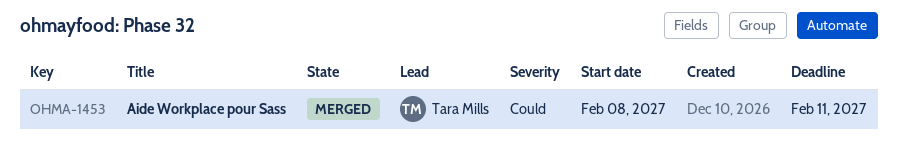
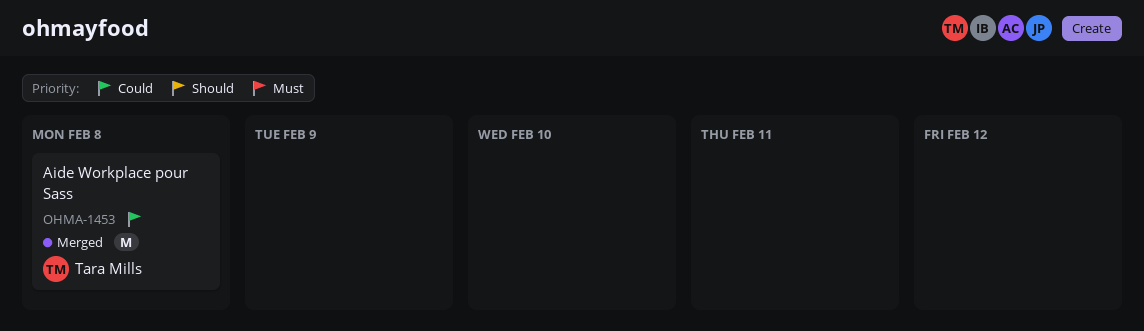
OHMA-1453, due: Feb 11 -> Feb 8

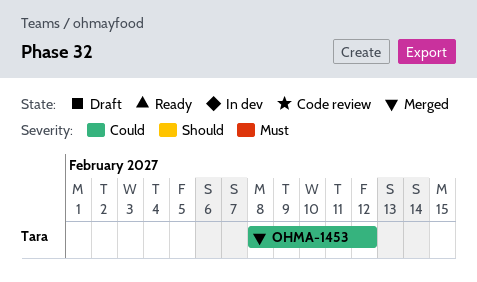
OHMA-1453, due: Feb 8 -> Feb 12

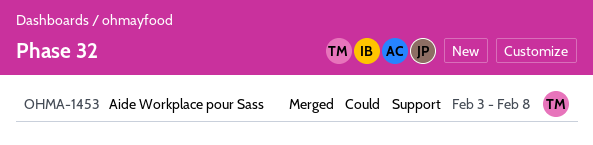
OHMA-1453, start: Feb 8 -> Feb 3
OHMA-1453, due: Feb 12 -> Feb 8

